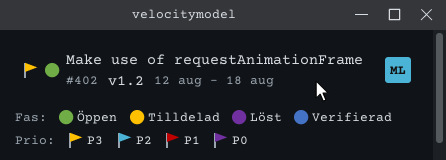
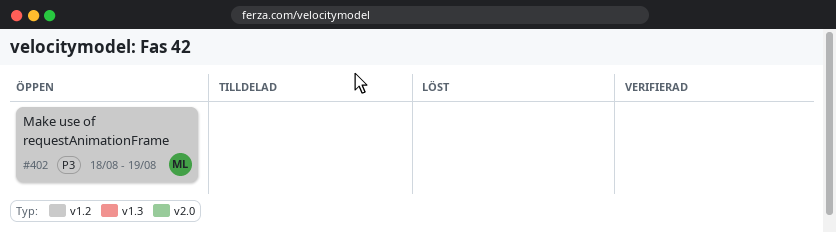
#402, start: Aug 12 -> Aug 18
#402, due: Aug 18 -> Aug 19

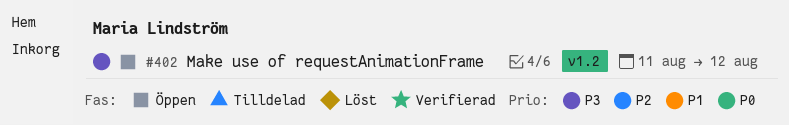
#402, start: Aug 18 -> Aug 11
#402, due: Aug 19 -> Aug 12

